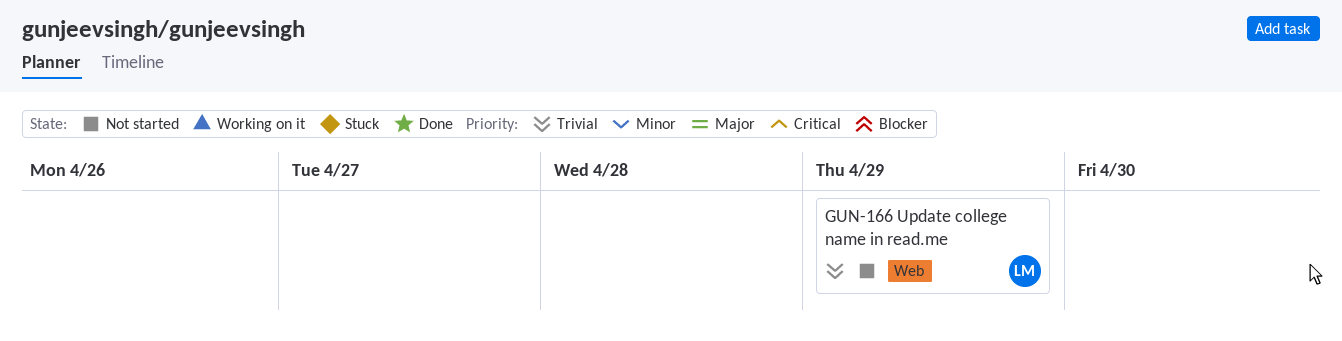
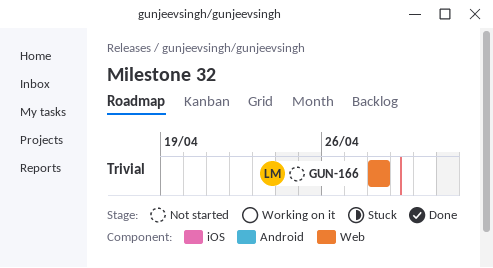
GUN-166, due: Apr 29 -> Apr 28

